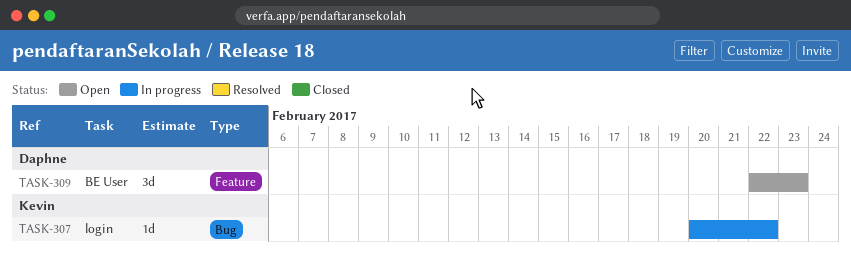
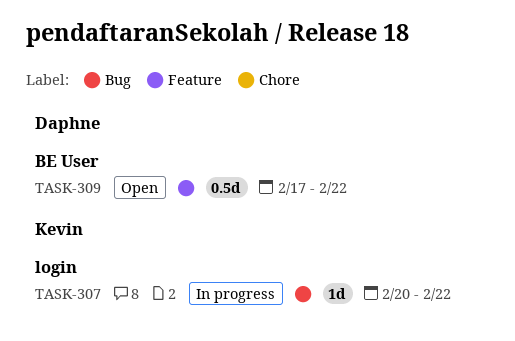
TASK-309, estimate: 3d -> 0.5d
TASK-309, start: Feb 22 -> Feb 17
TASK-309, due: Feb 23 -> Feb 22

